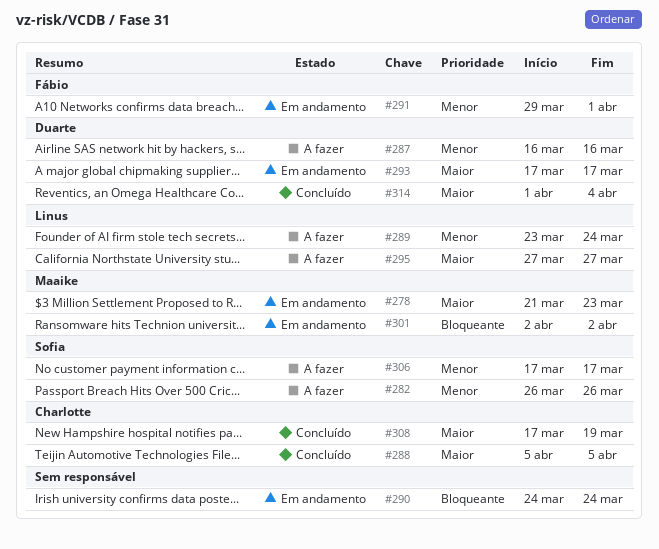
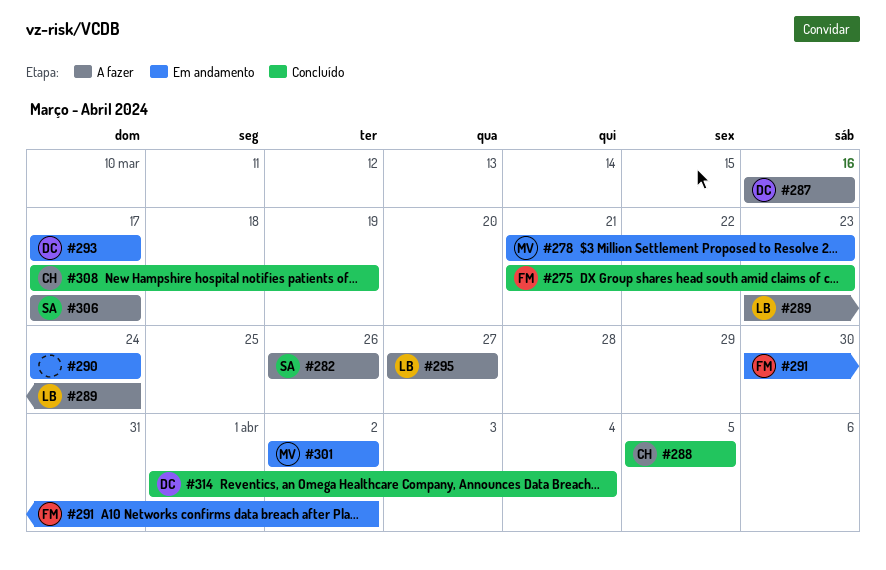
#275: none -> present
#291, start: Mar 29 -> Mar 30
#291, due: Apr 1 -> Apr 2

